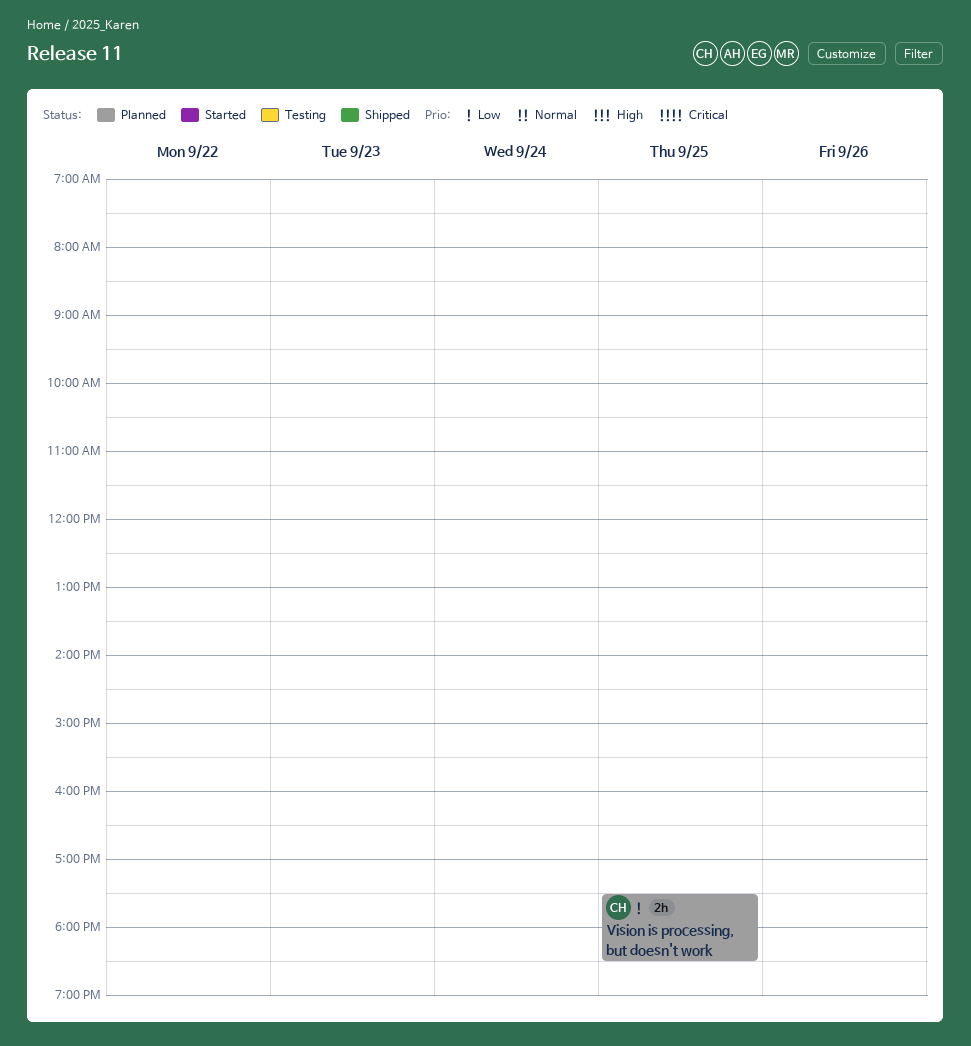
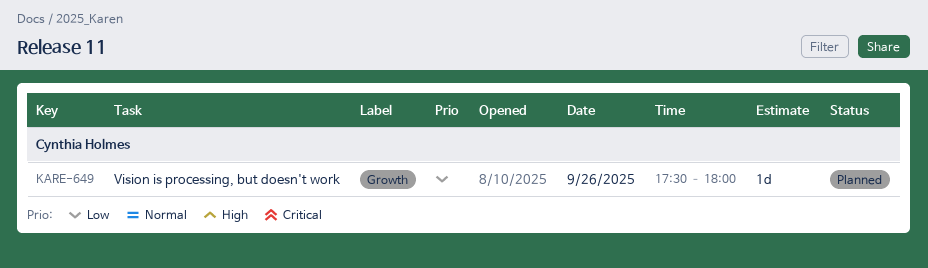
Vision is processing, but doesn't work, estimate: 2h -> 1d
Vision is processing, but doesn't work, day: Sep 25 -> Sep 26
Vision is processing, but doesn't work, ends: 18:30 -> 18:00

